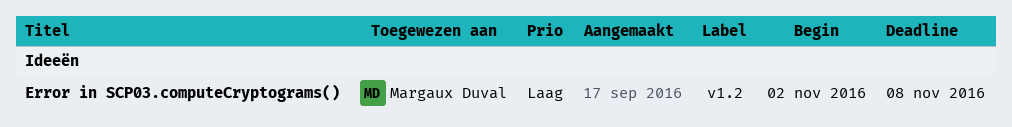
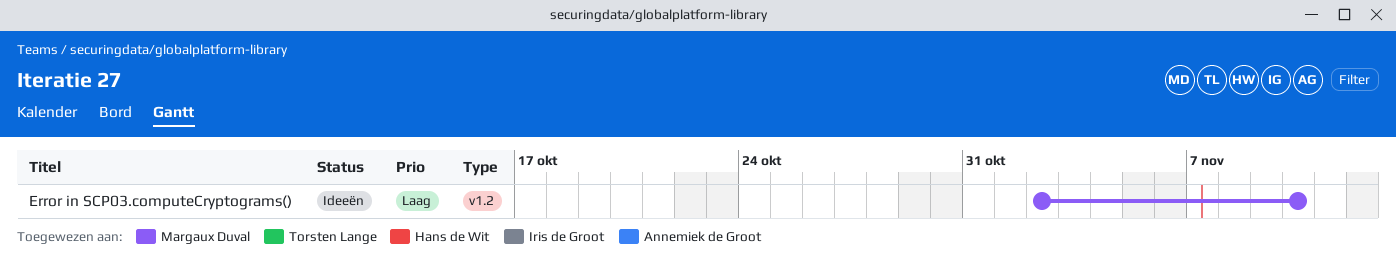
Error in SCP03.computeCryptograms(), due: Nov 8 -> Nov 10

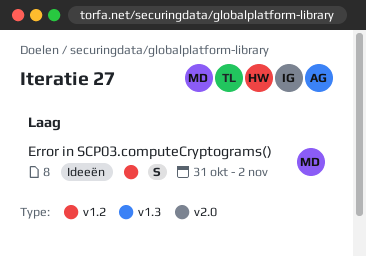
Error in SCP03.computeCryptograms(), start: Nov 2 -> Oct 31
Error in SCP03.computeCryptograms(), due: Nov 10 -> Nov 2

